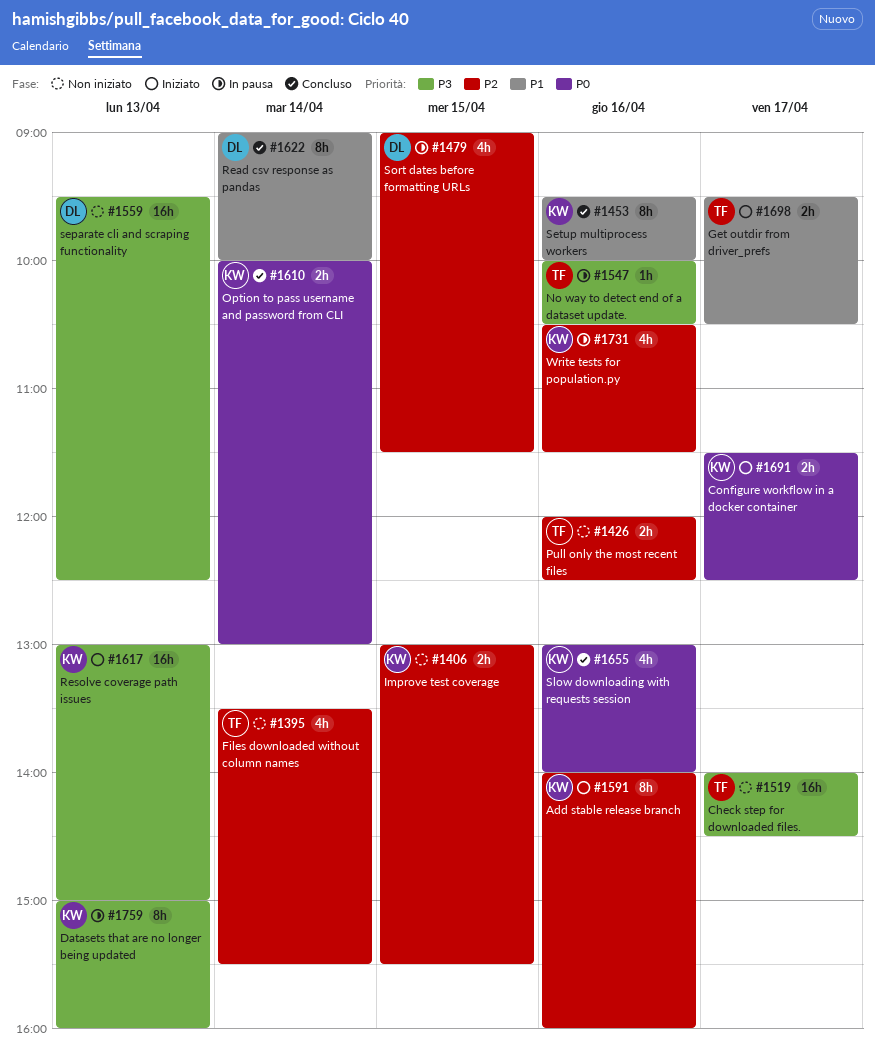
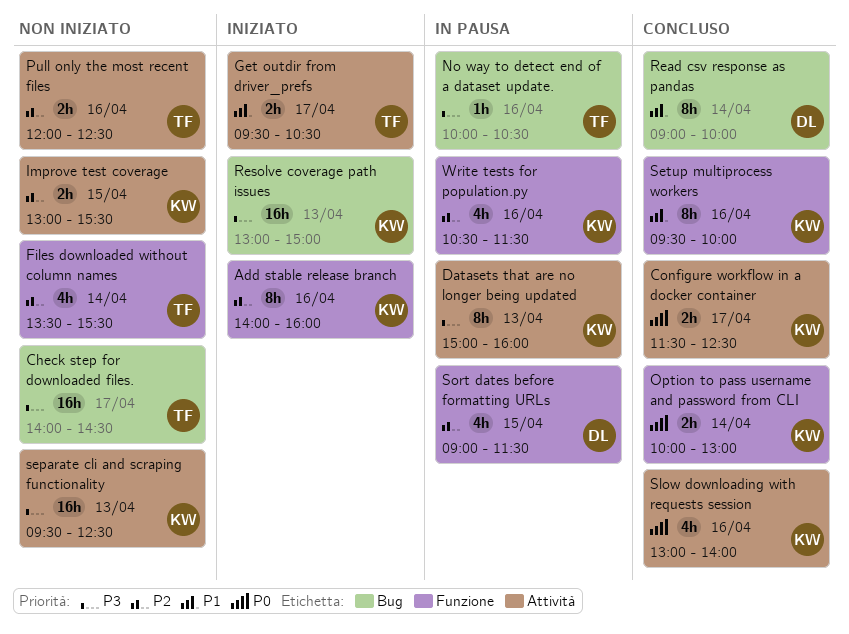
Configure workflow in a docker container, status: Iniziato -> Concluso
separate cli and scraping functionality, owner: DL -> KW

